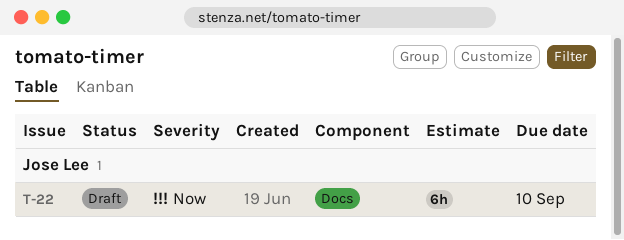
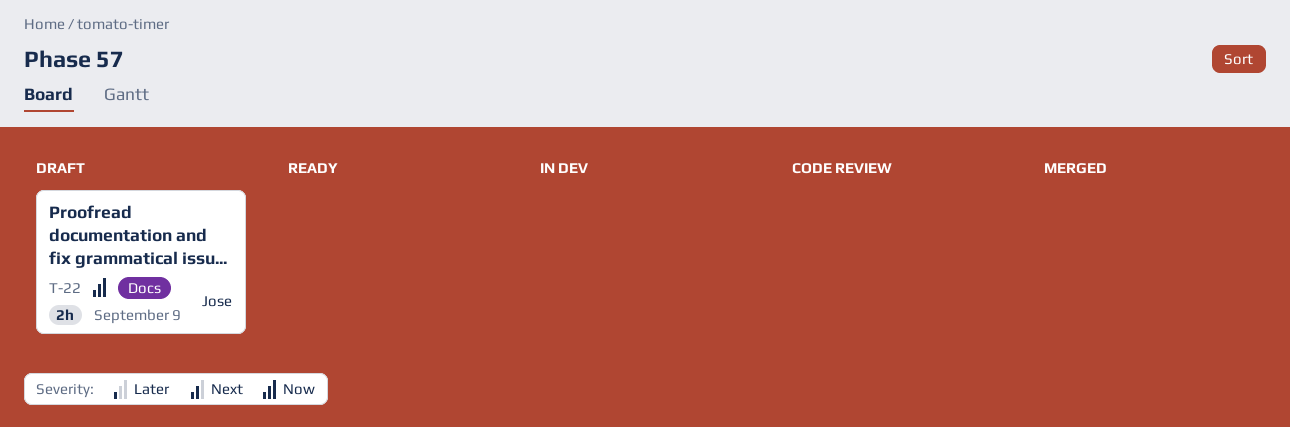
T-22, estimate: 6h -> 2h
T-22, due: Sep 10 -> Sep 9

